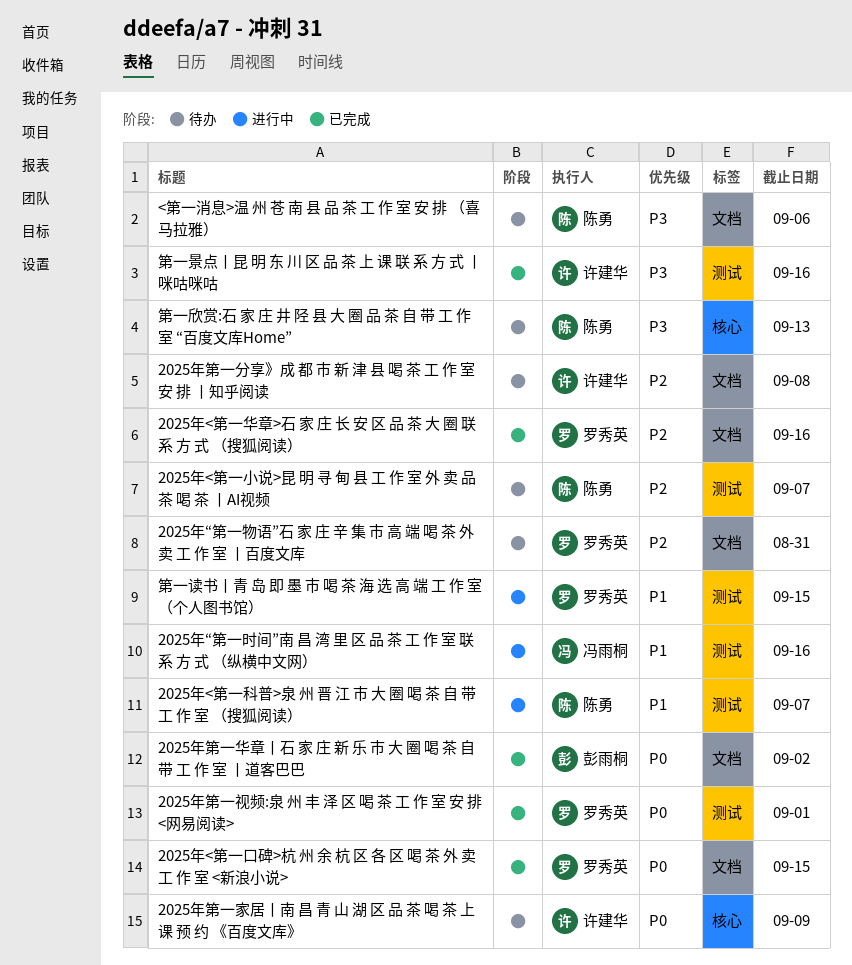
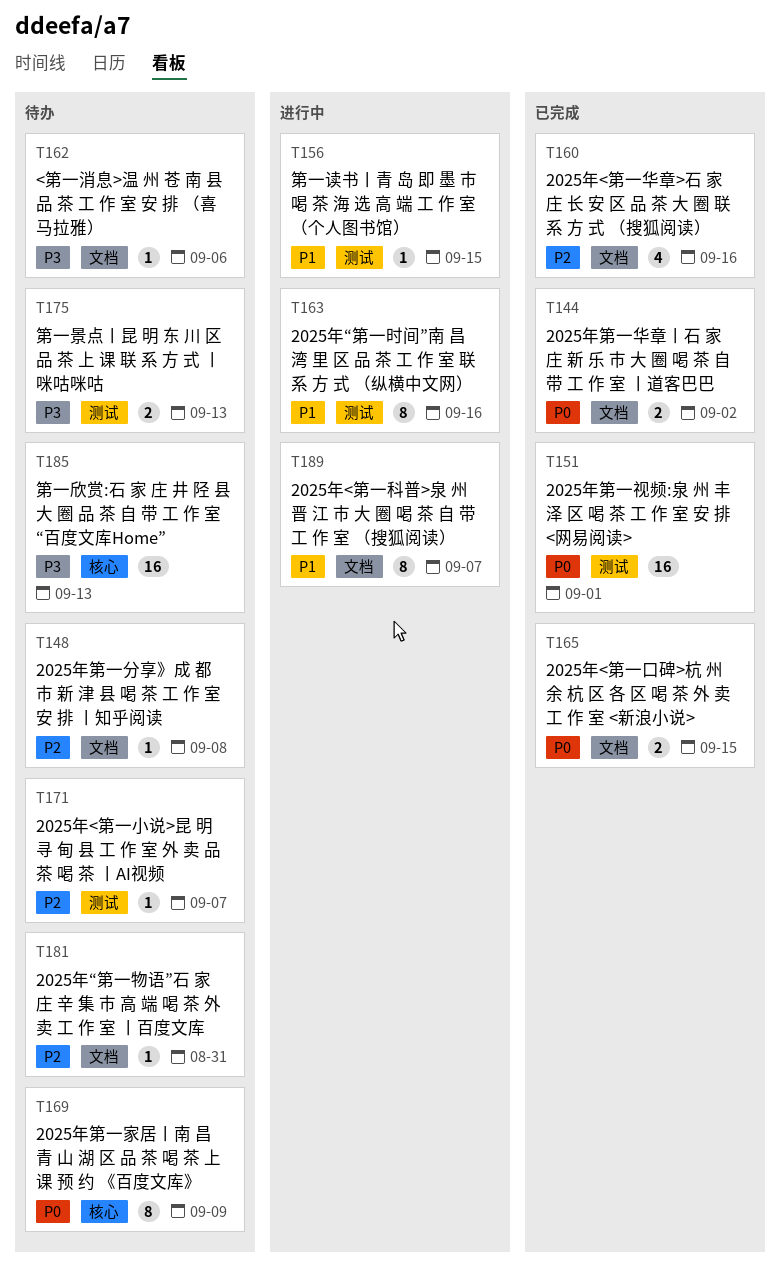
2025年<第一科普>泉 州 晋 江 市 大 圈 喝 茶 自 带 工 作 室 （搜狐阅读）, label: 测试 -> 文档
第一景点丨昆 明 东 川 区 品 茶 上 课 联 系 方 式 丨咪咕咪咕, status: 已完成 -> 待办
第一景点丨昆 明 东 川 区 品 茶 上 课 联 系 方 式 丨咪咕咪咕, due: Sep 16 -> Sep 13

